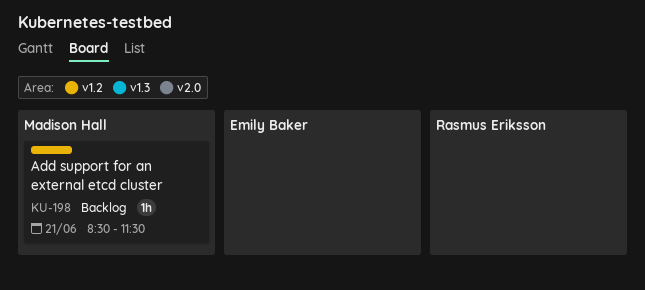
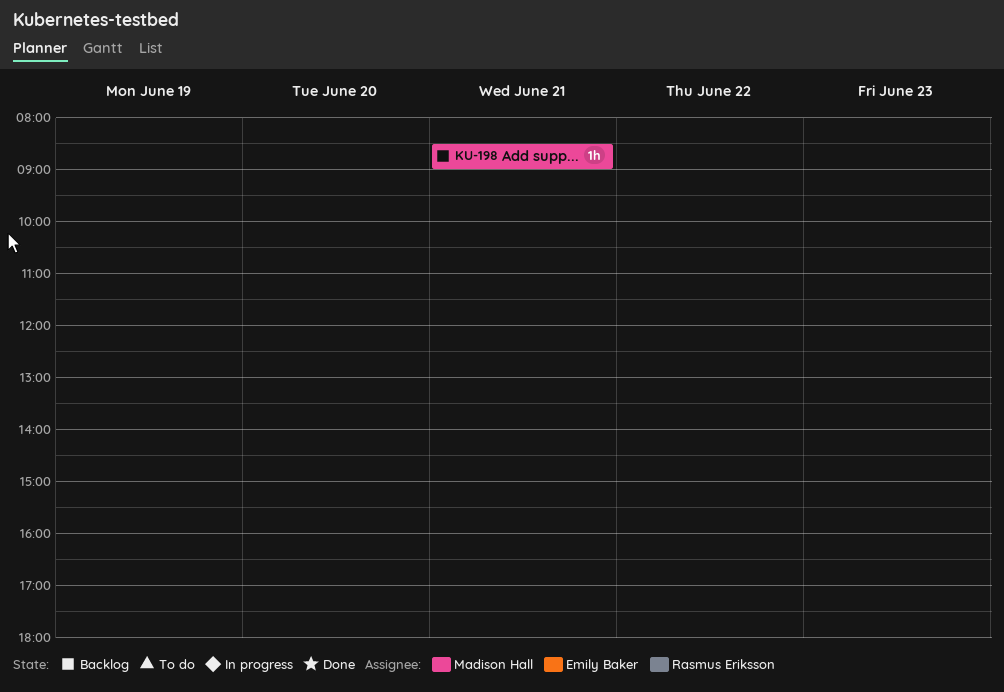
KU-198, ends: 11:30 -> 09:00

